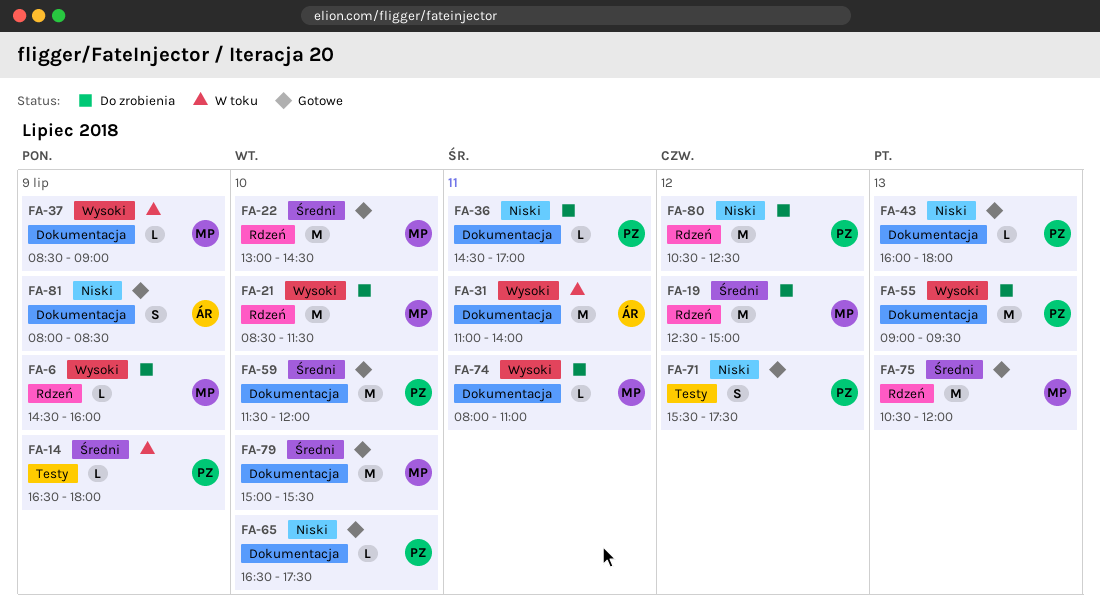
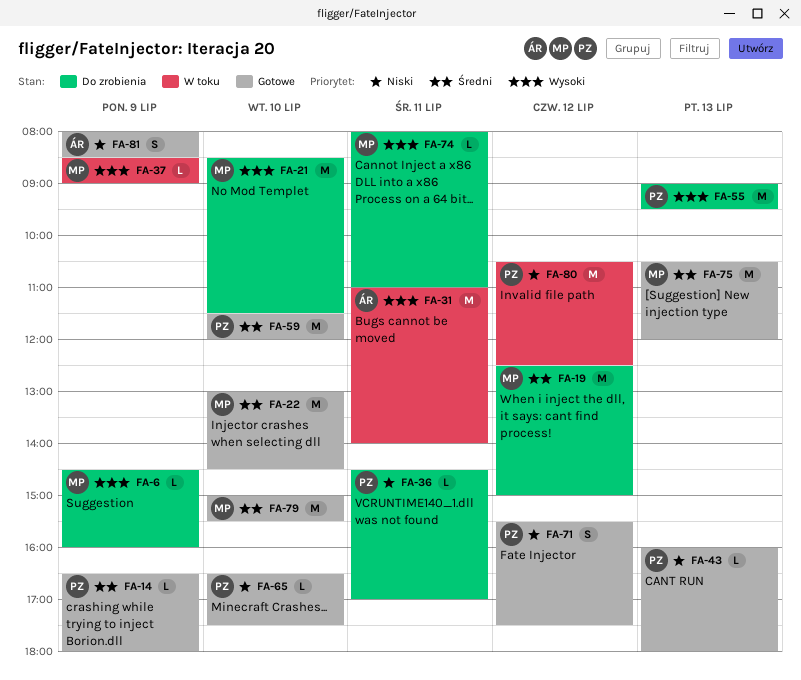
FA-14, status: W toku -> Gotowe
FA-80, status: Do zrobienia -> W toku

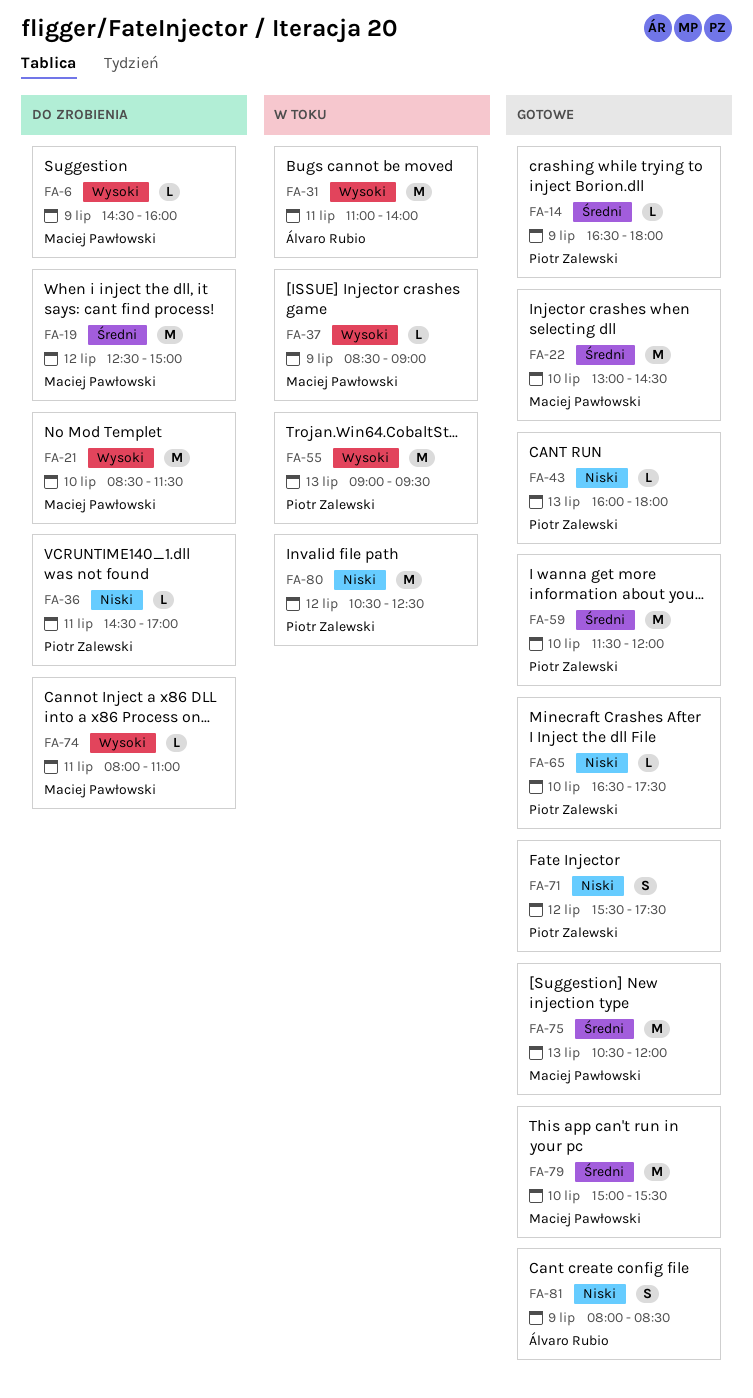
FA-55, status: Do zrobienia -> W toku

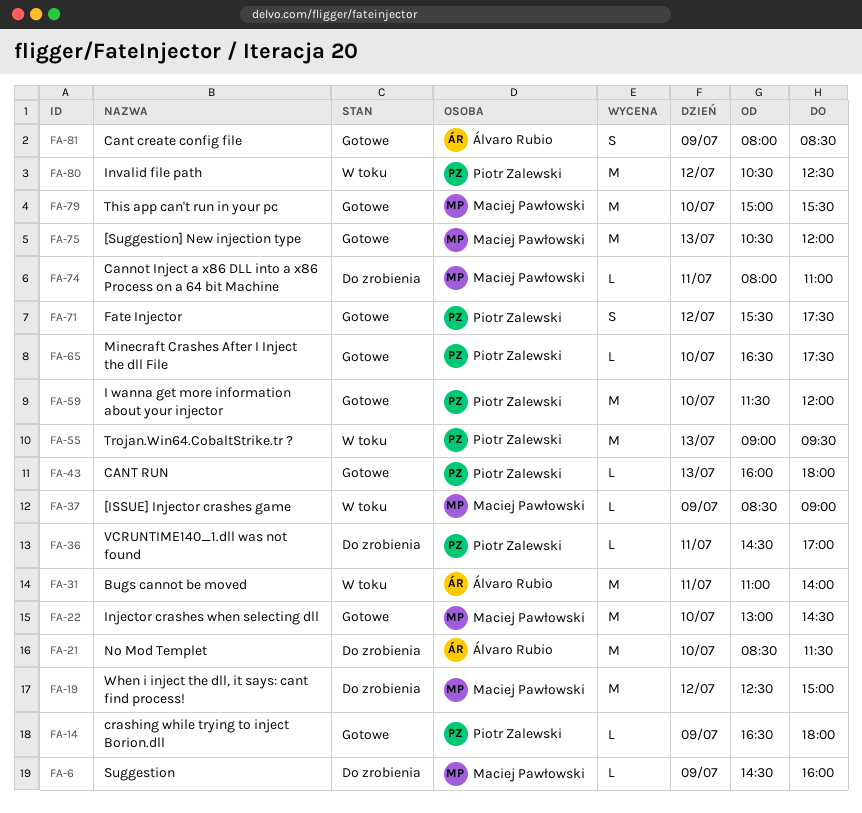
FA-21, owner: Maciej Pawłowski -> Álvaro Rubio

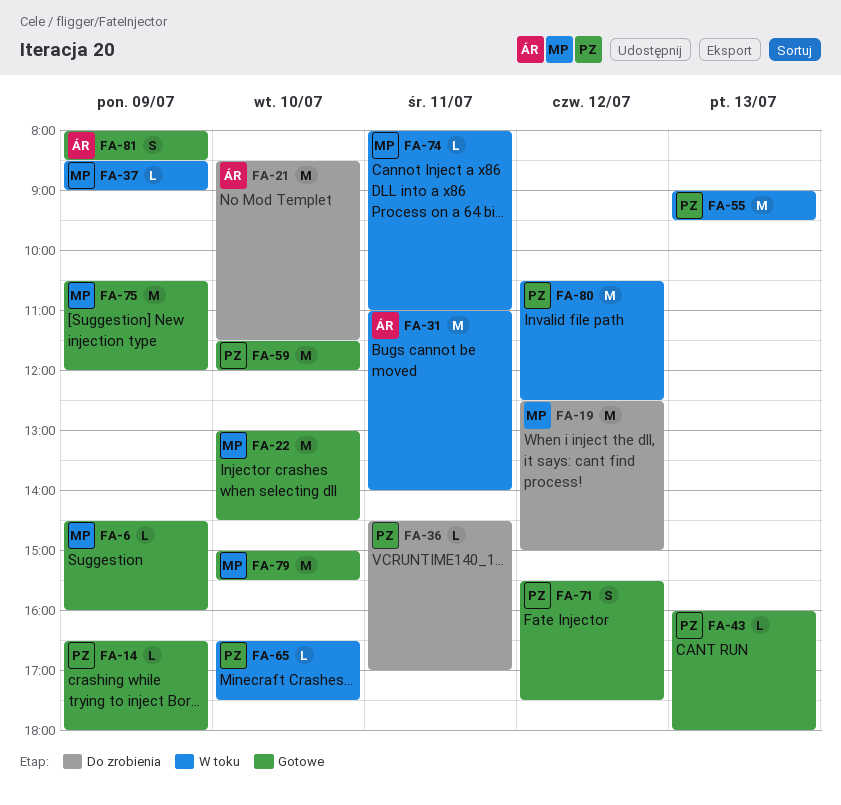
FA-6, status: Do zrobienia -> Gotowe
FA-65, status: Gotowe -> W toku
FA-74, status: Do zrobienia -> W toku
FA-75, day: Jul 13 -> Jul 9

